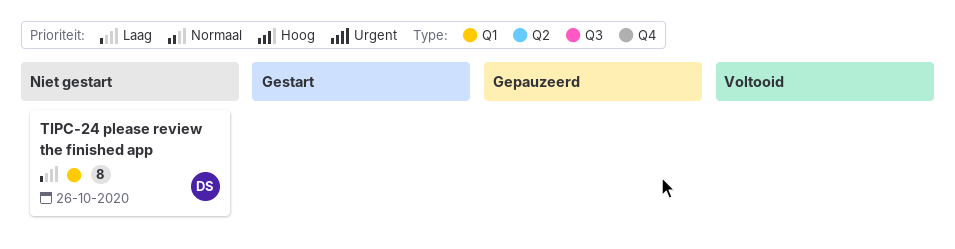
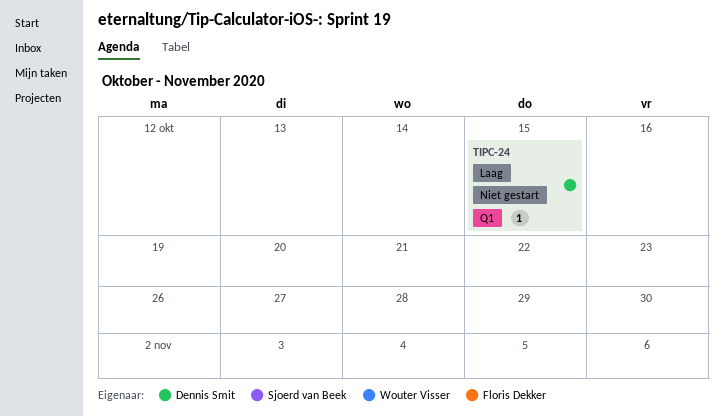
TIPC-24, estimate: 8 -> 1
TIPC-24, due: Oct 26 -> Oct 15

